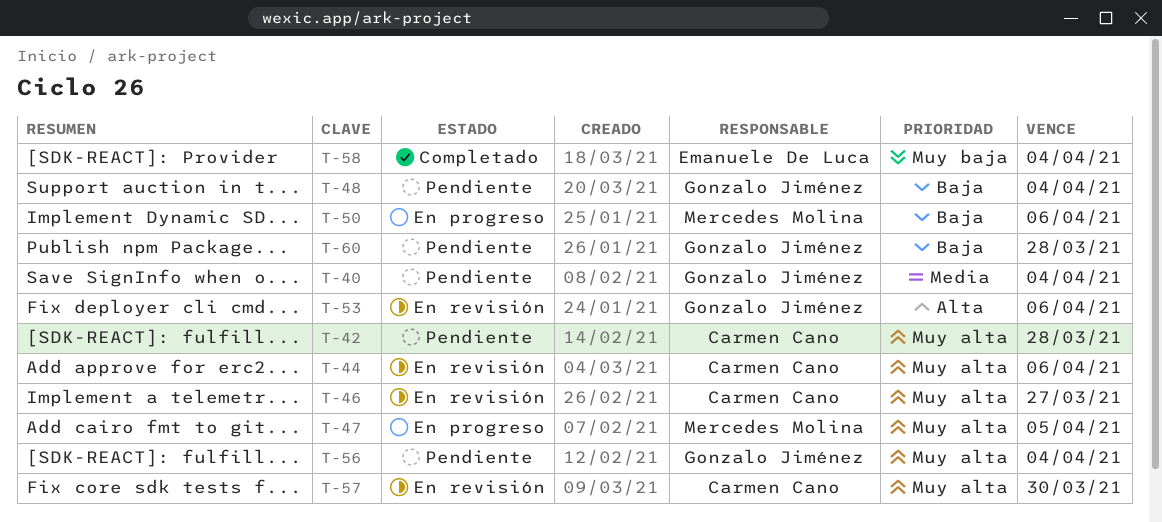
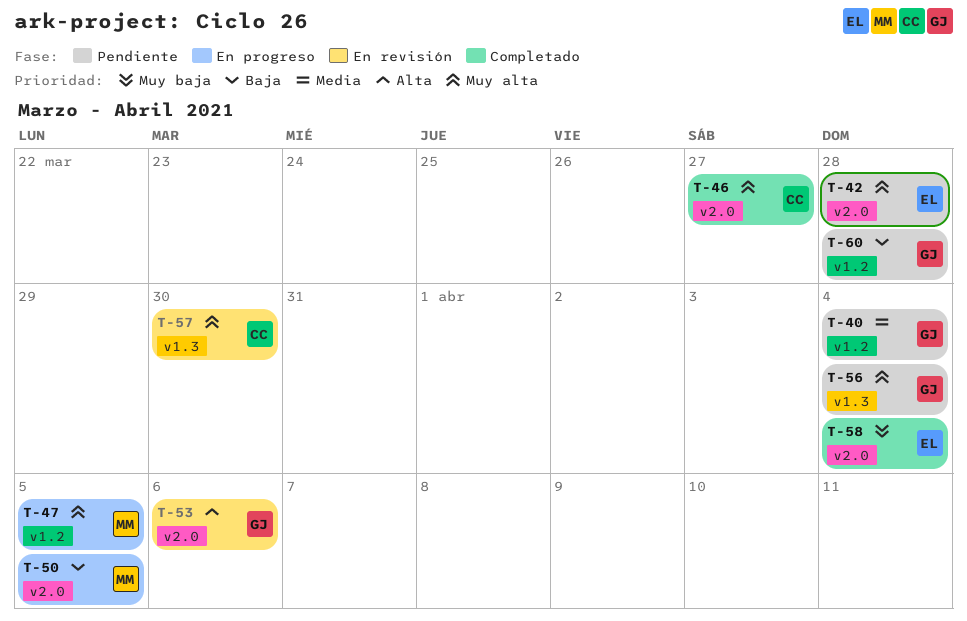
T-42, owner: Carmen Cano -> Emanuele De Luca
T-44: present -> none
T-46, status: En revisión -> Completado
T-48: present -> none
T-50, due: Apr 6 -> Apr 5

